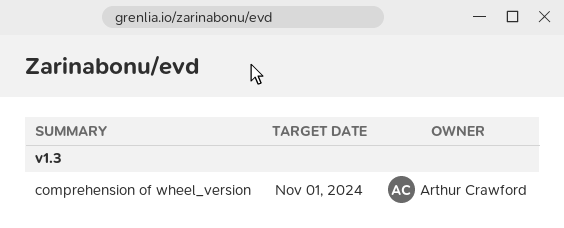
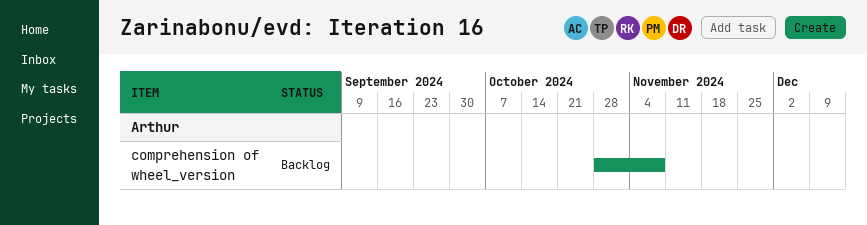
comprehension of wheel_version, due: Nov 1 -> Nov 8

